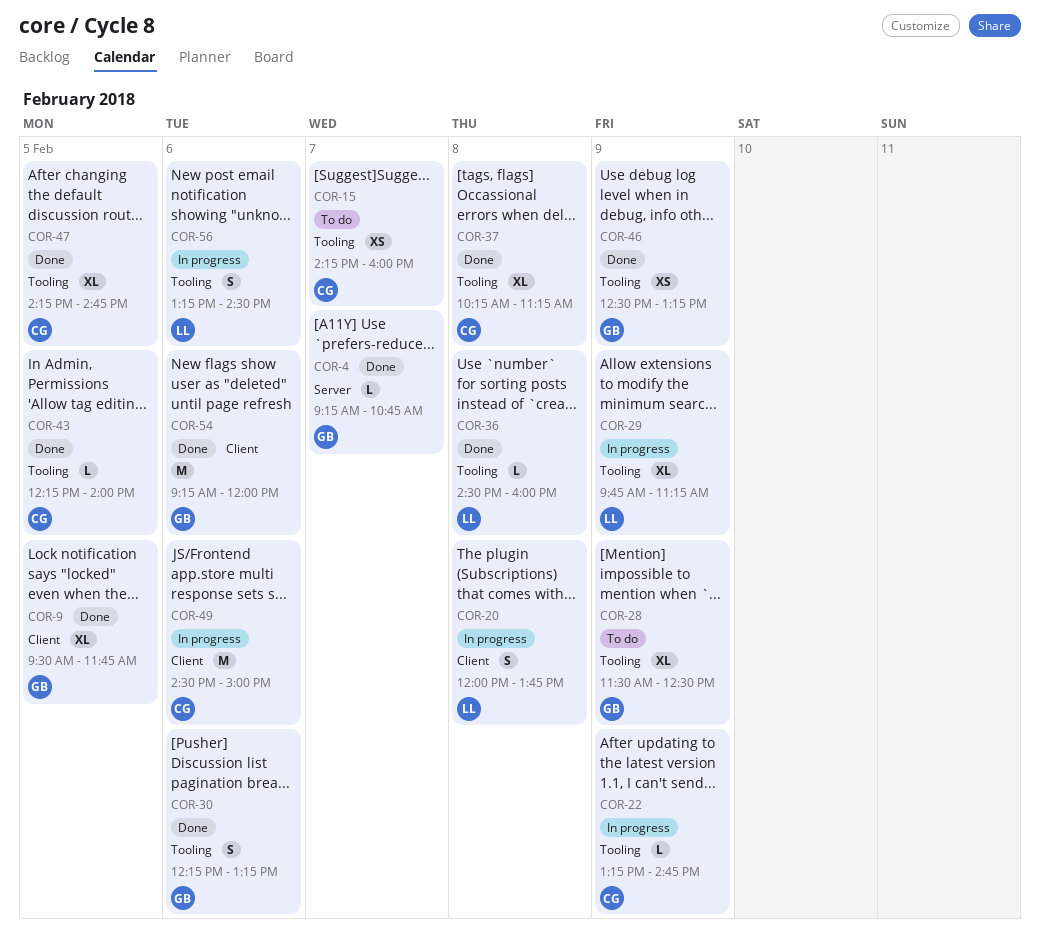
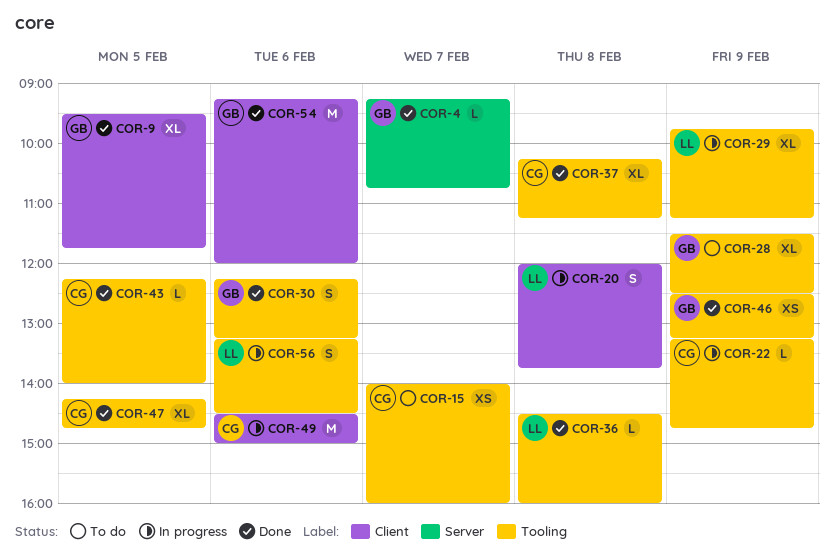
COR-15, begins: 14:15 -> 14:00

